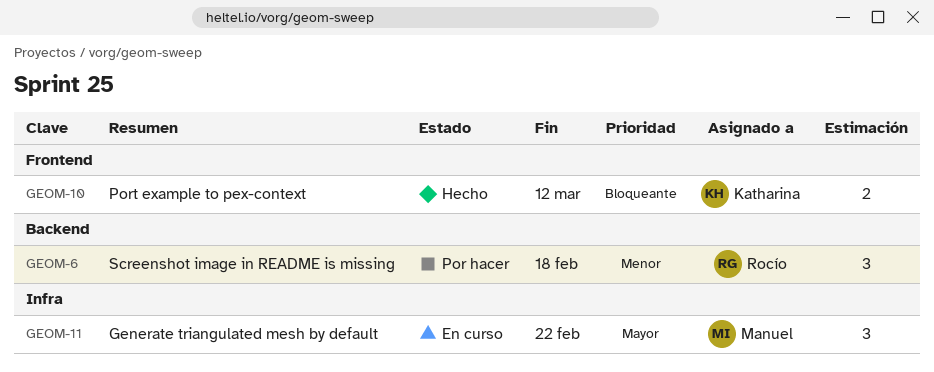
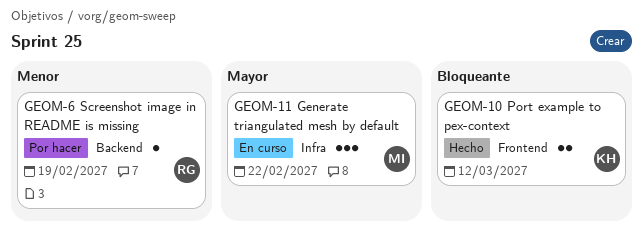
GEOM-6, estimate: 3 -> 1
GEOM-6, due: Feb 18 -> Feb 19

